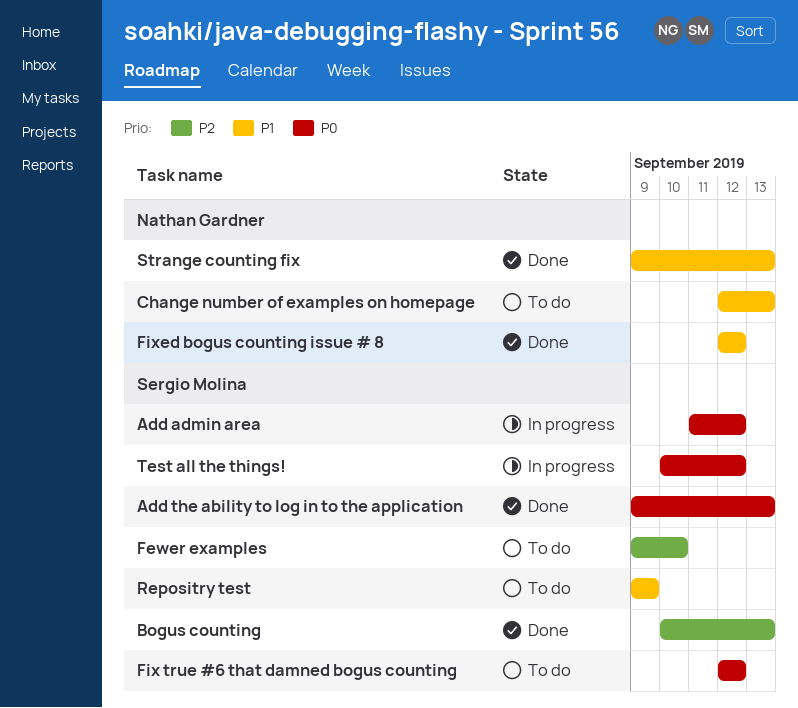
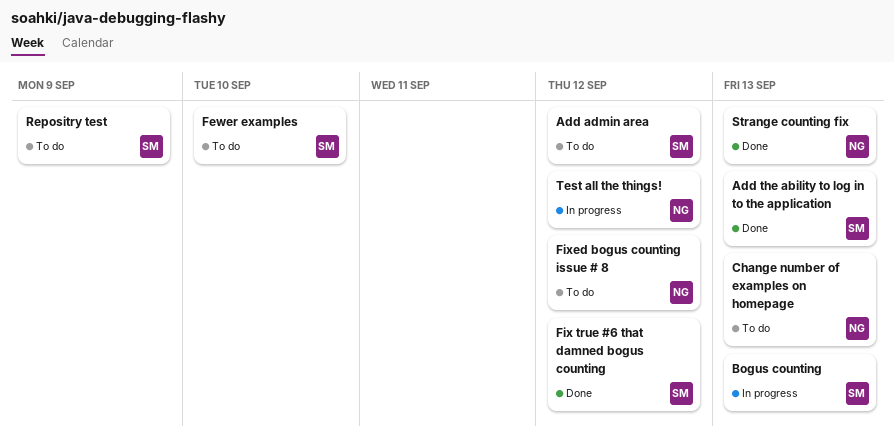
Add admin area, status: In progress -> To do
Bogus counting, status: Done -> In progress
Fix true #6 that damned bogus counting, status: To do -> Done
Fixed bogus counting issue # 8, status: Done -> To do
Test all the things!, owner: Sergio Molina -> Nathan Gardner

